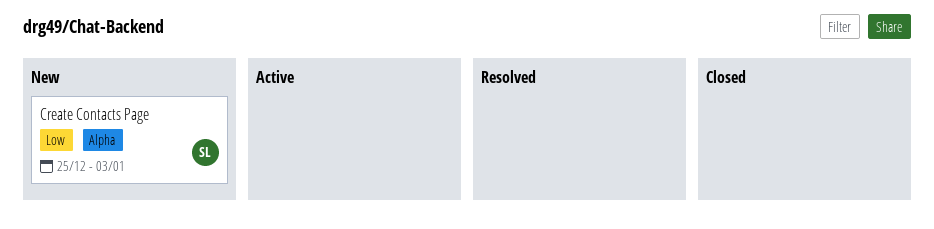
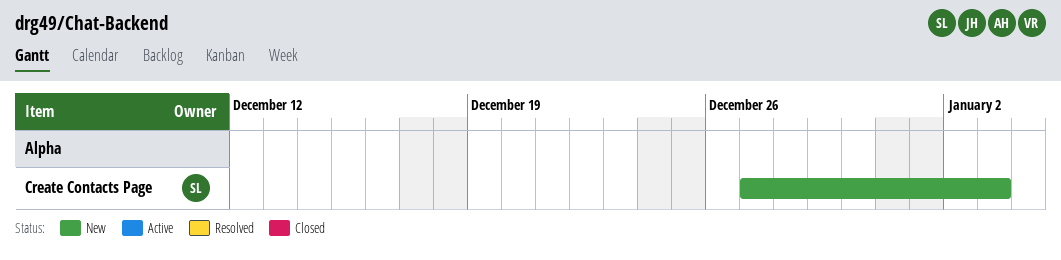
Create Contacts Page, start: Dec 25 -> Dec 27

